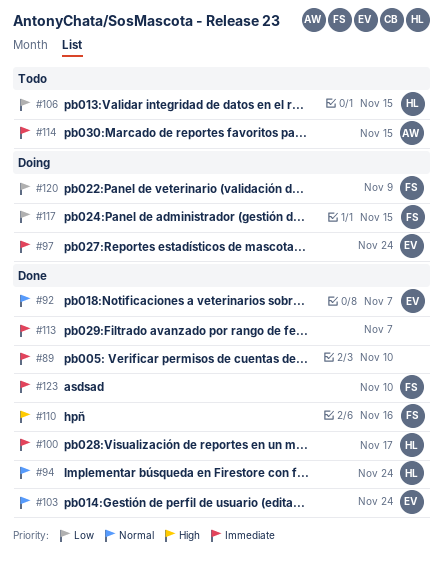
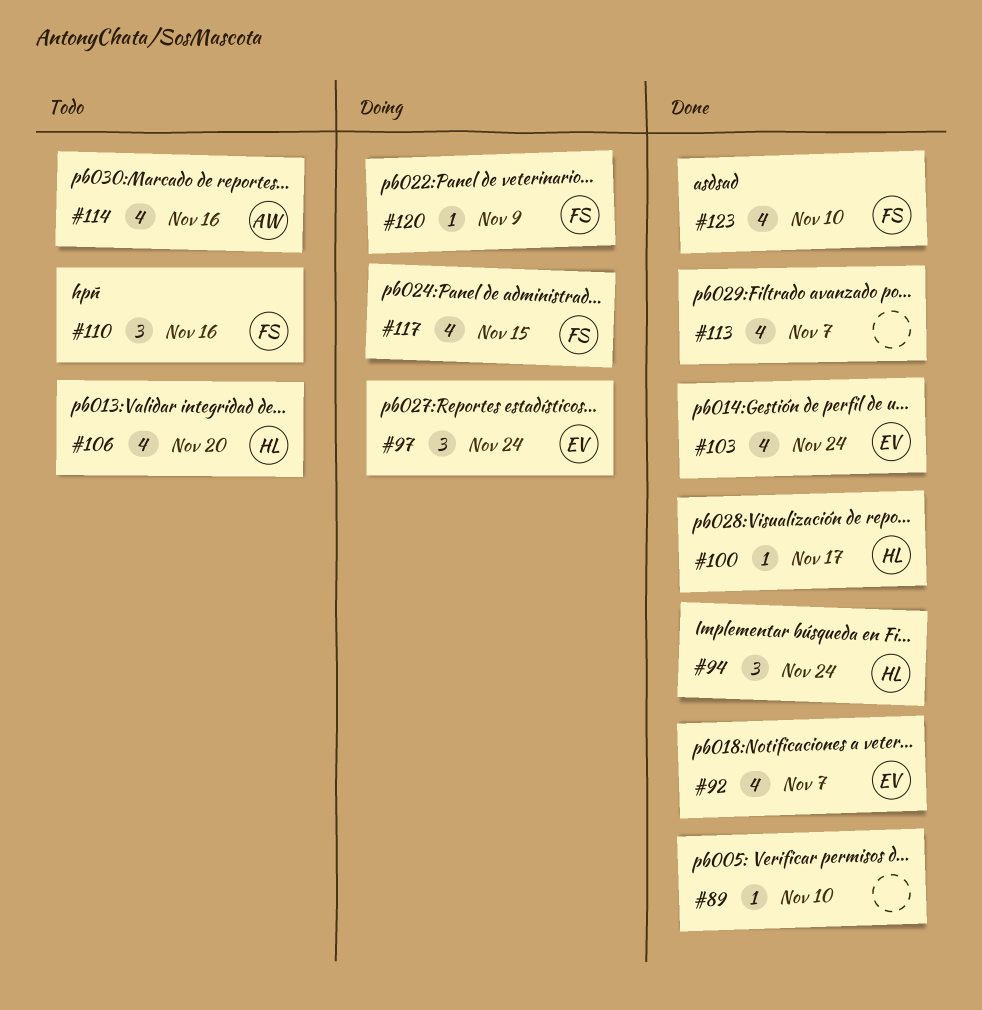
#106, due: Nov 15 -> Nov 20
#110, status: Done -> Todo
#114, due: Nov 15 -> Nov 16

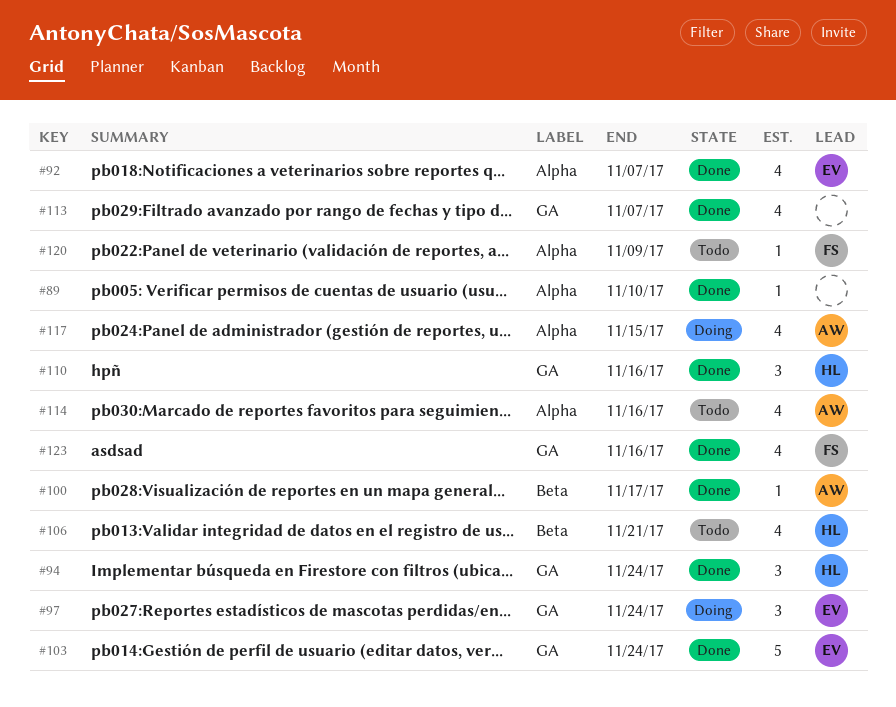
#100, owner: HL -> AW
#103, estimate: 4 -> 5
#106, due: Nov 20 -> Nov 21
#110, status: Todo -> Done
#110, owner: FS -> HL
#117, owner: FS -> AW
#120, status: Doing -> Todo
#123, due: Nov 10 -> Nov 16

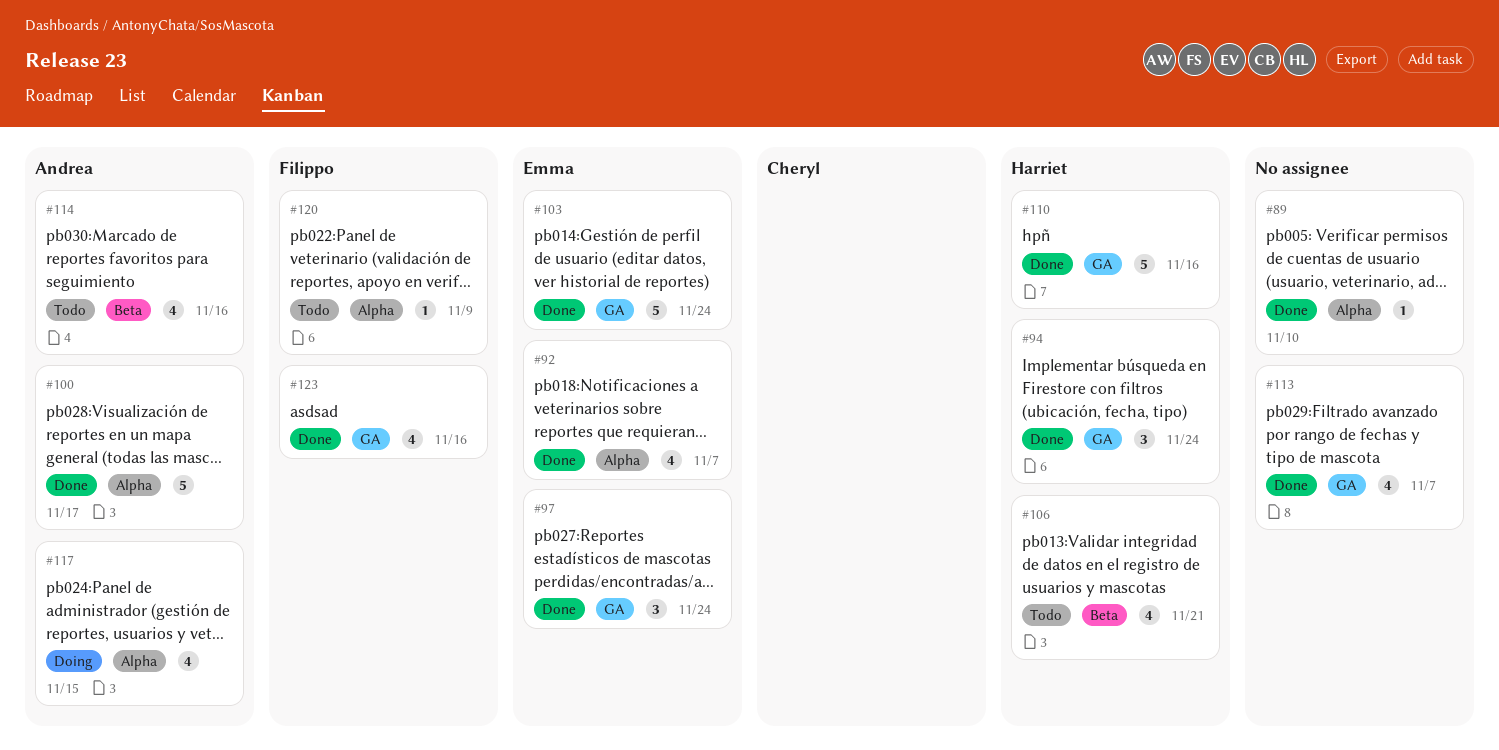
#97, status: Doing -> Done
#100, label: Beta -> Alpha
#100, estimate: 1 -> 5
#110, estimate: 3 -> 5
#114, label: Alpha -> Beta

